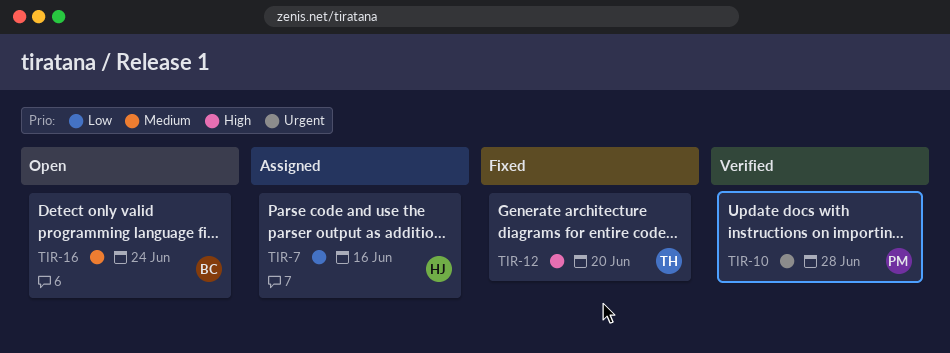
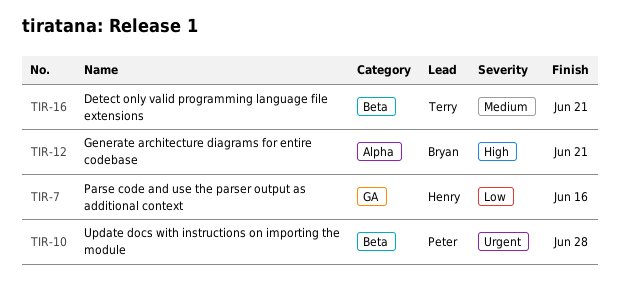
TIR-12, owner: Terry -> Bryan
TIR-12, due: Jun 20 -> Jun 21
TIR-16, owner: Bryan -> Terry
TIR-16, due: Jun 24 -> Jun 21

